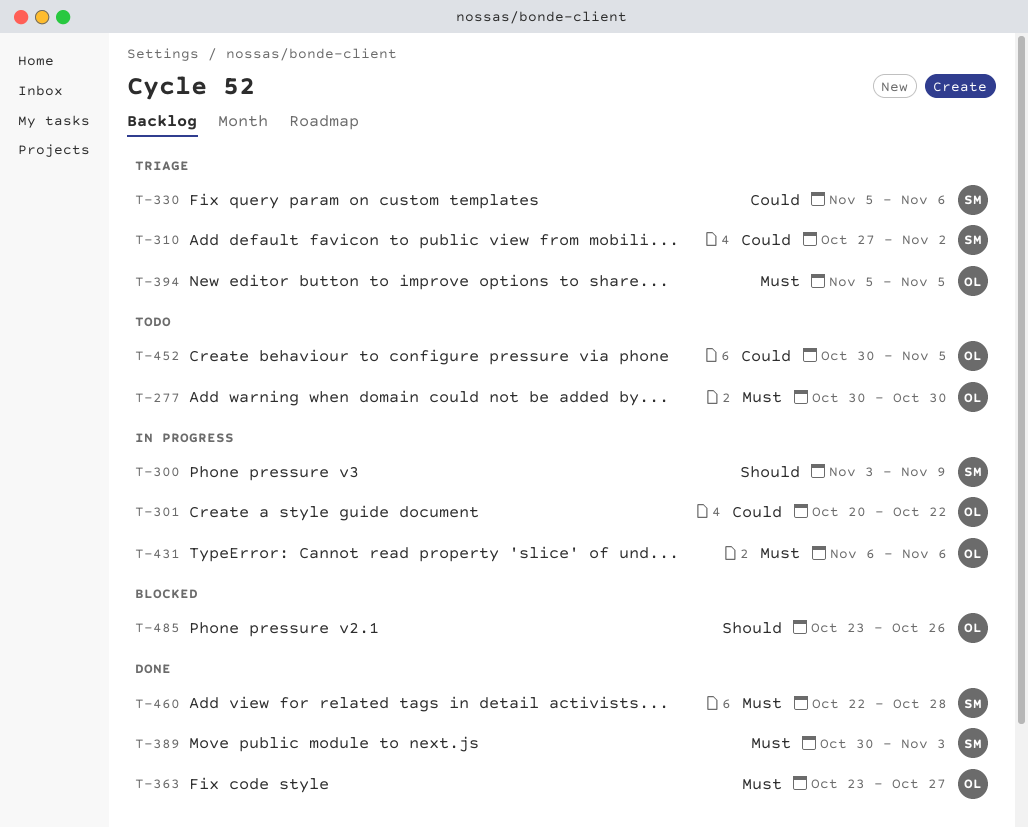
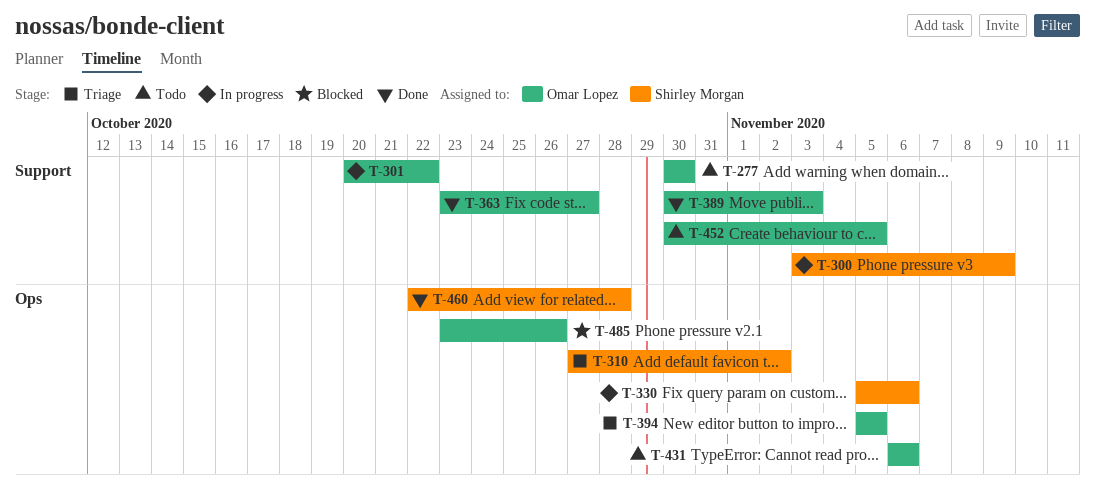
T-330, status: Triage -> In progress
T-389, owner: Shirley Morgan -> Omar Lopez
T-431, status: In progress -> Todo

